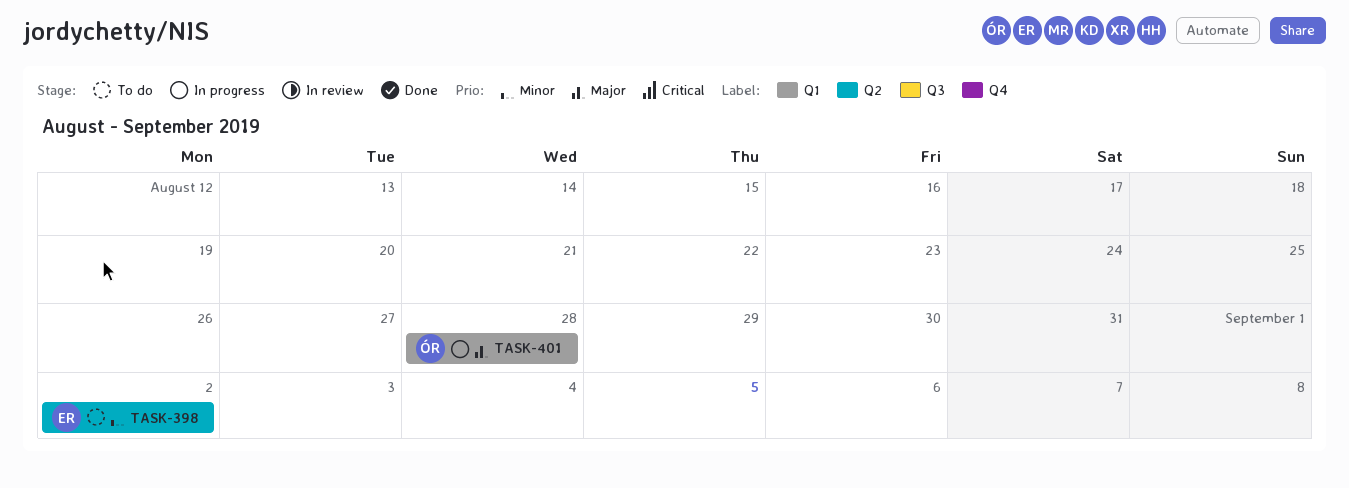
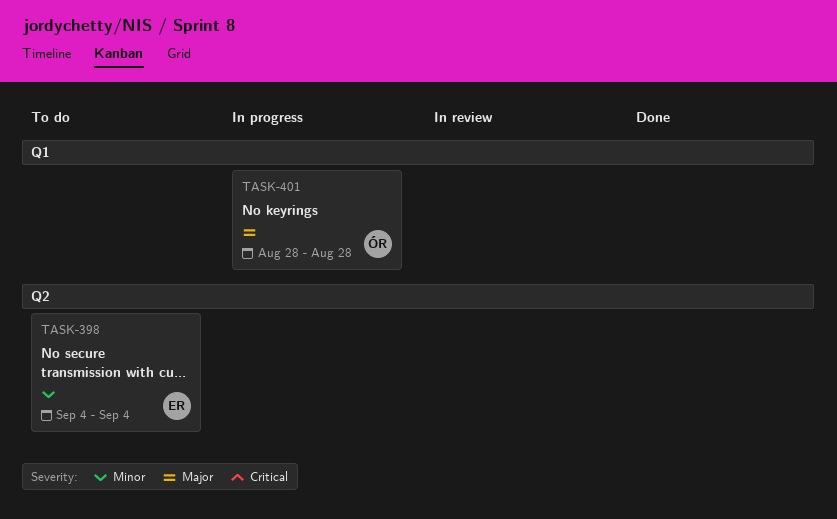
TASK-398, start: Sep 2 -> Sep 4
TASK-398, due: Sep 2 -> Sep 4

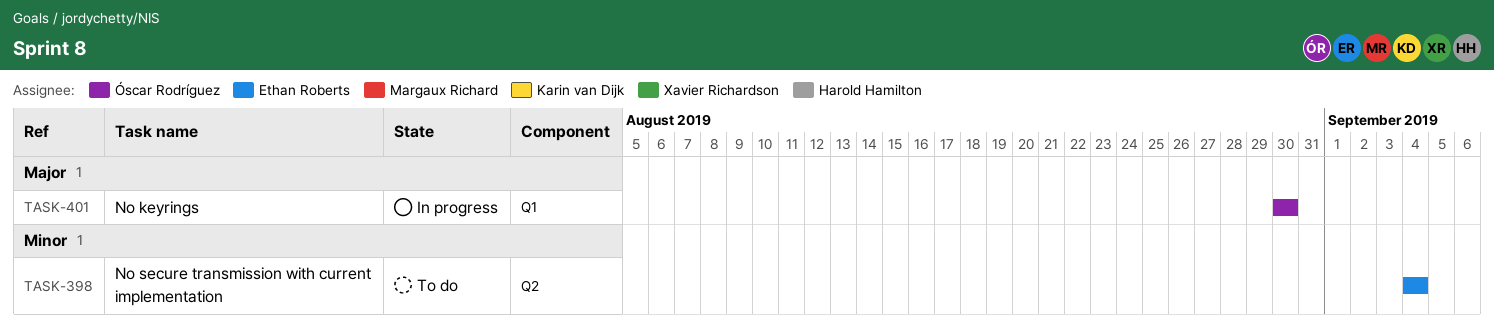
TASK-401, start: Aug 28 -> Aug 30
TASK-401, due: Aug 28 -> Aug 30

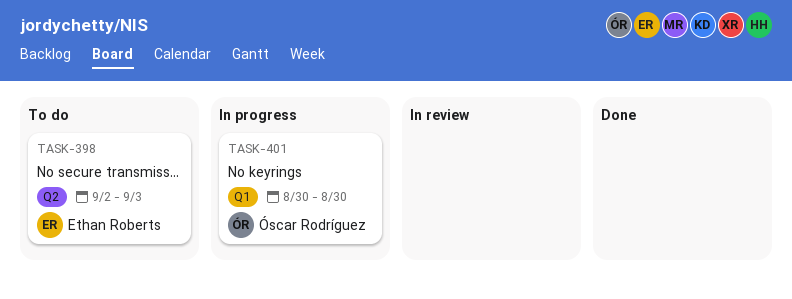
TASK-398, start: Sep 4 -> Sep 2
TASK-398, due: Sep 4 -> Sep 3

